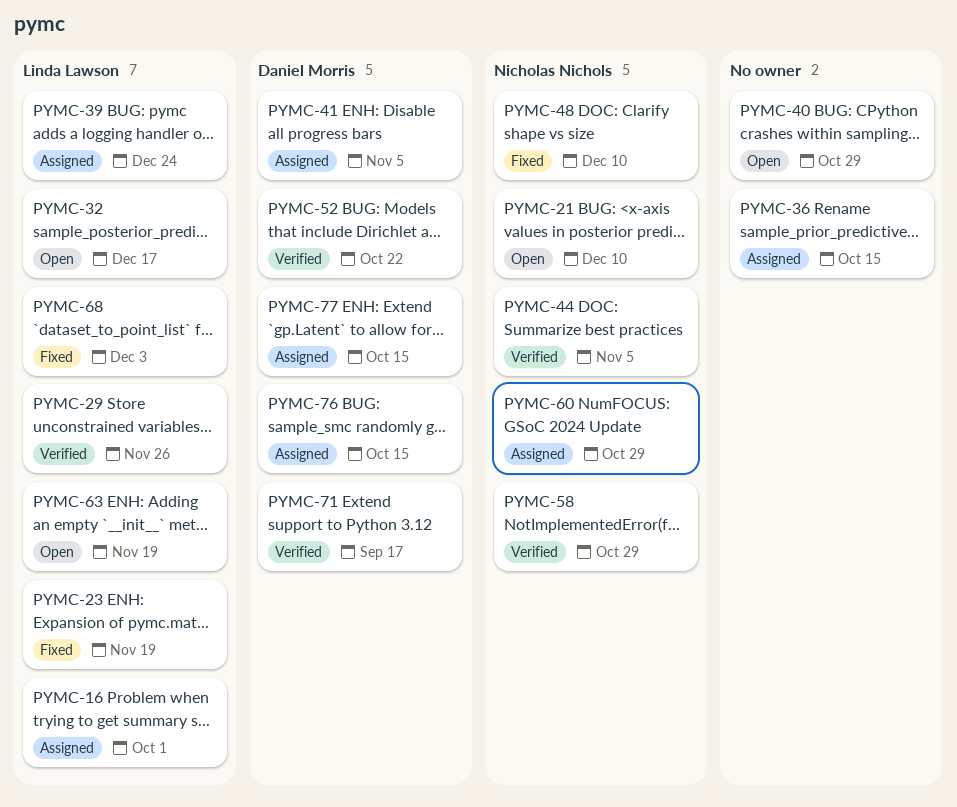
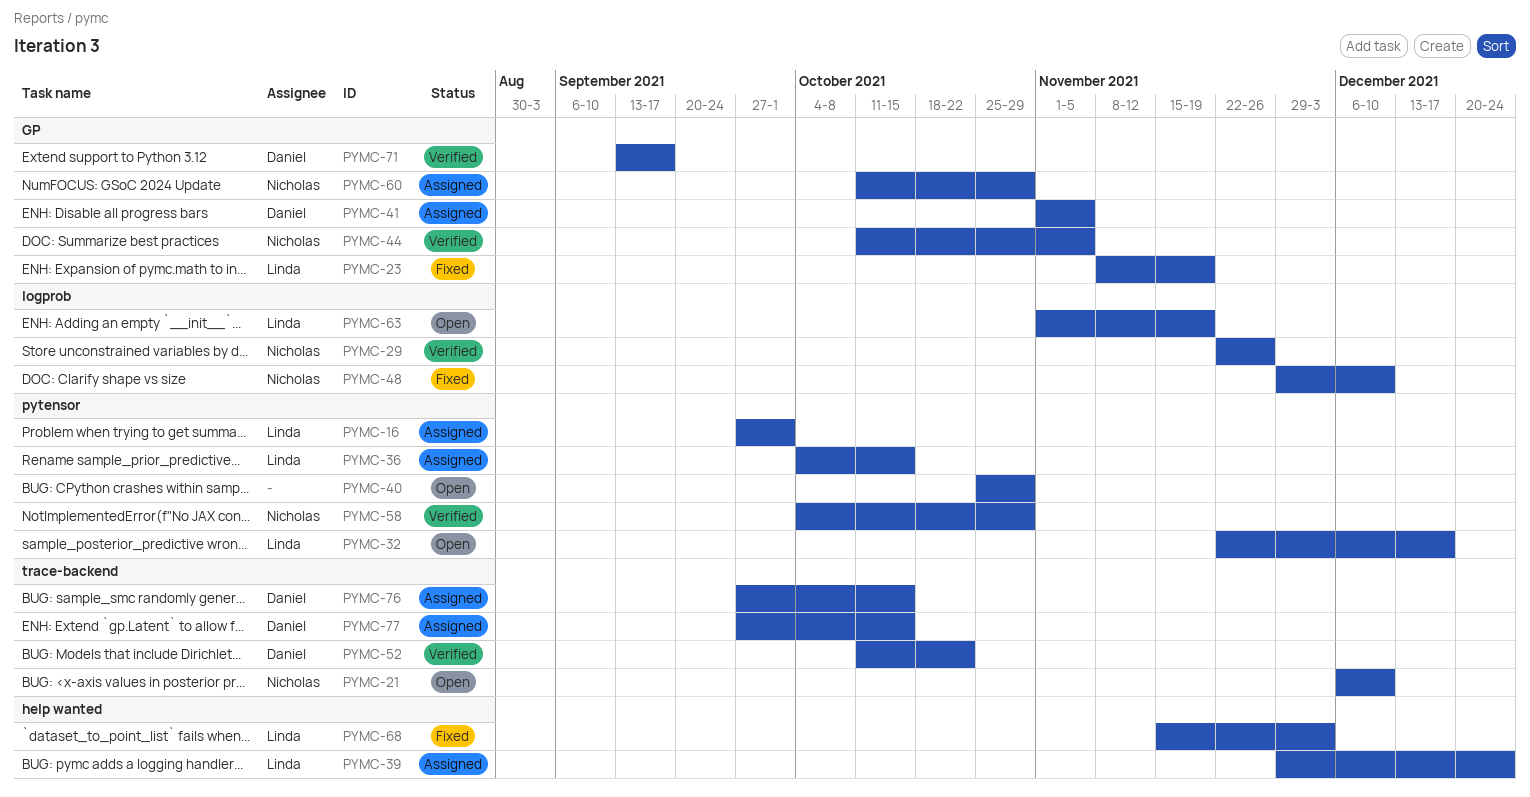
PYMC-29, owner: Linda Lawson -> Nicholas Nichols
PYMC-36, owner: none -> Linda Lawson

